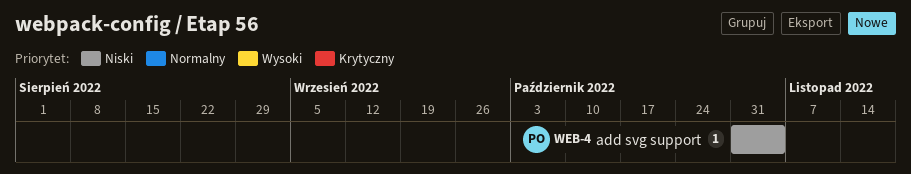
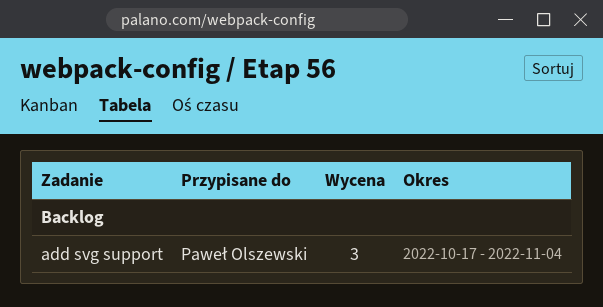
add svg support, estimate: 1 -> 3
add svg support, start: Oct 31 -> Oct 17

